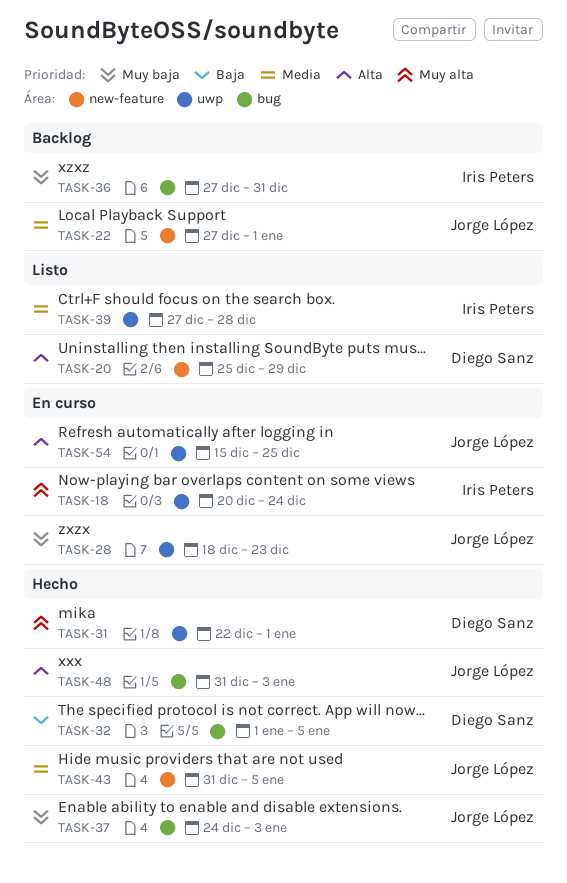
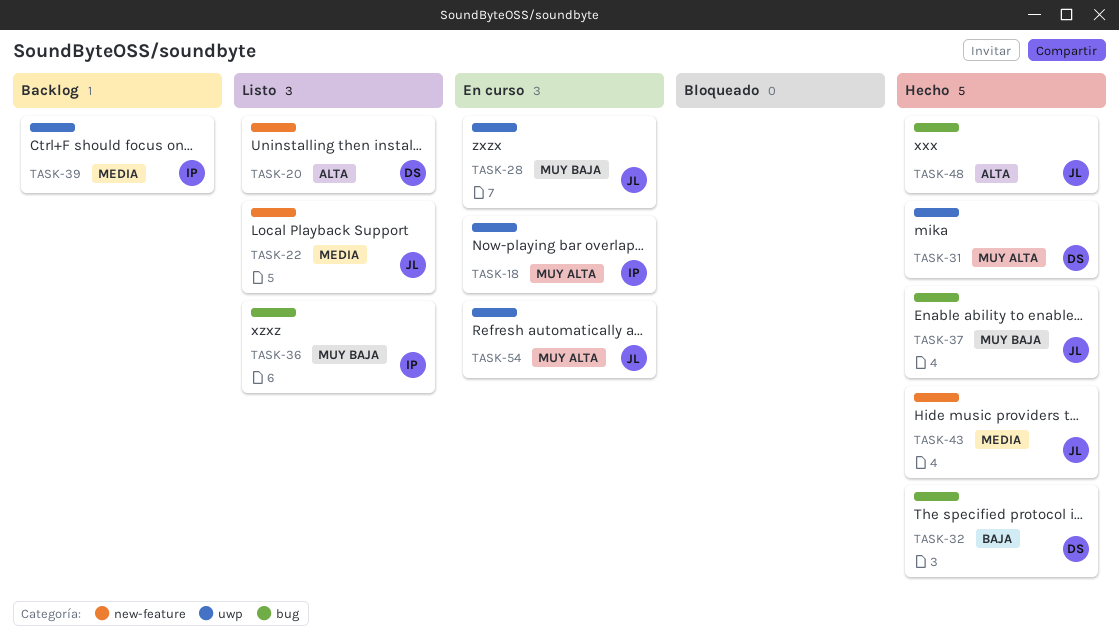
TASK-22, status: Backlog -> Listo
TASK-36, status: Backlog -> Listo
TASK-39, status: Listo -> Backlog
TASK-54, priority: Alta -> Muy alta

